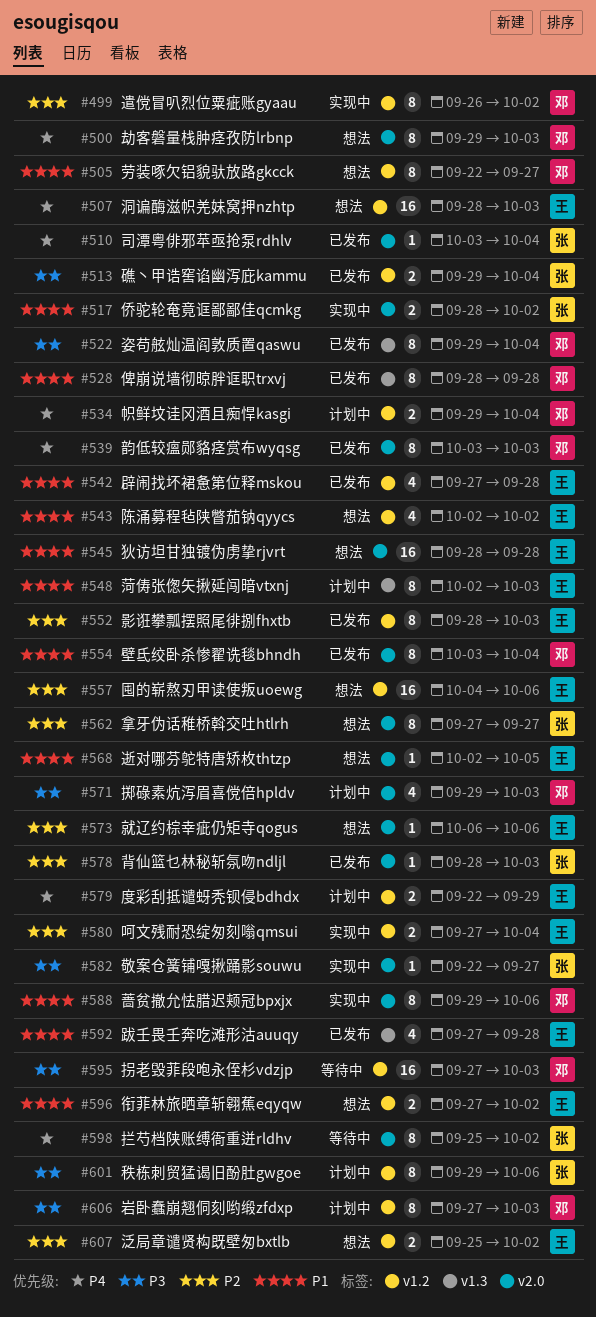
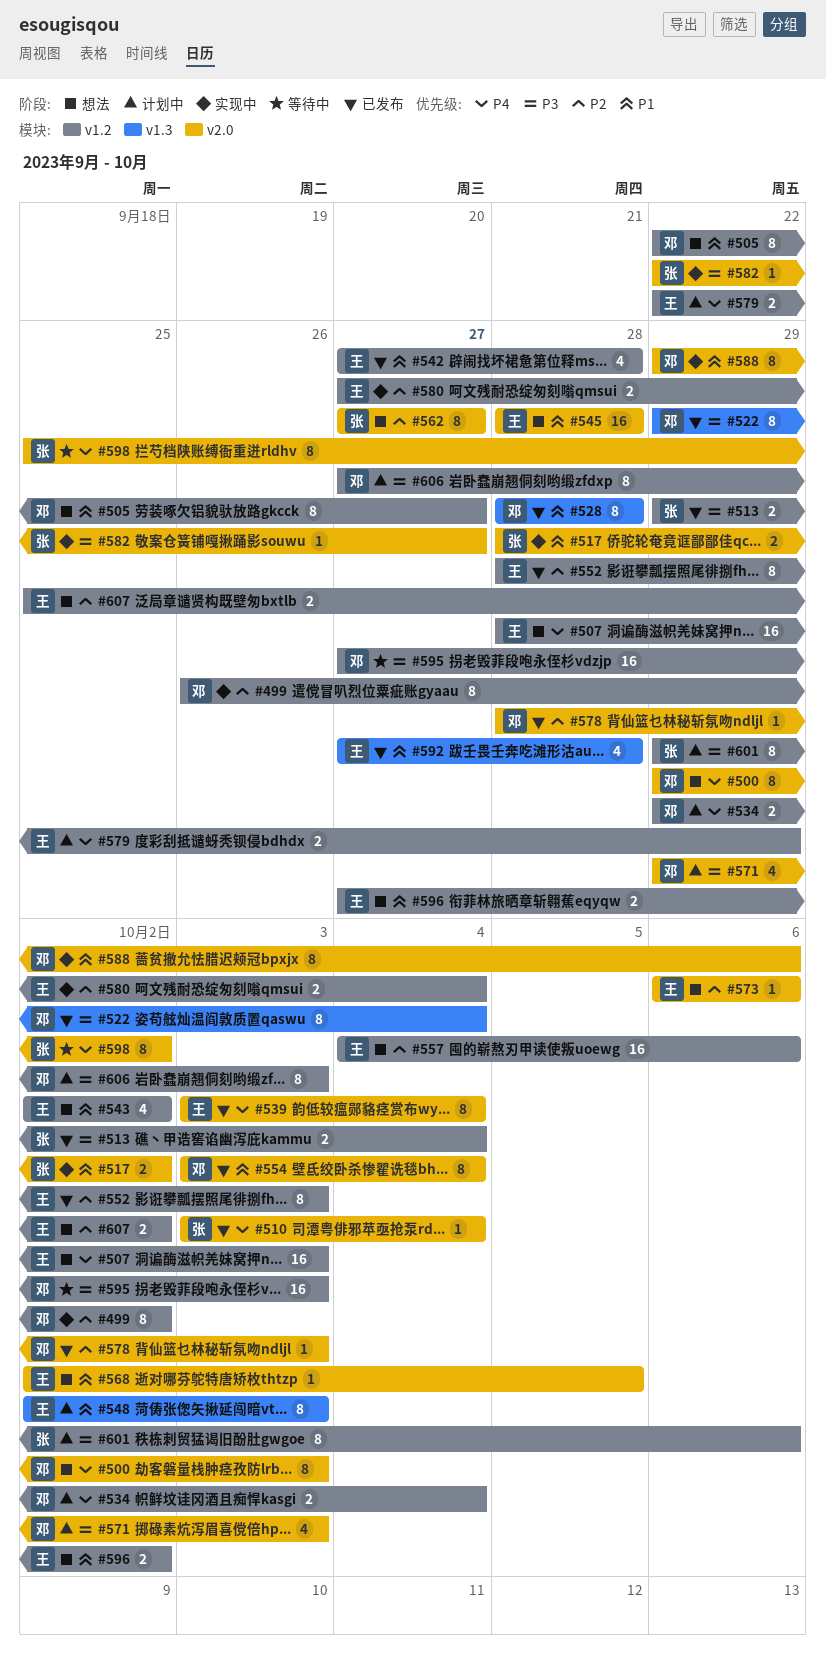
#539, owner: 邓 -> 王
#539, due: Oct 3 -> Oct 4
#578, owner: 张 -> 邓

